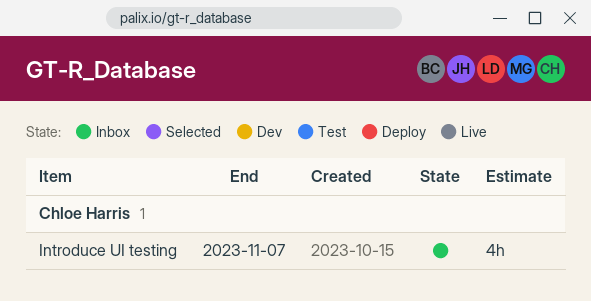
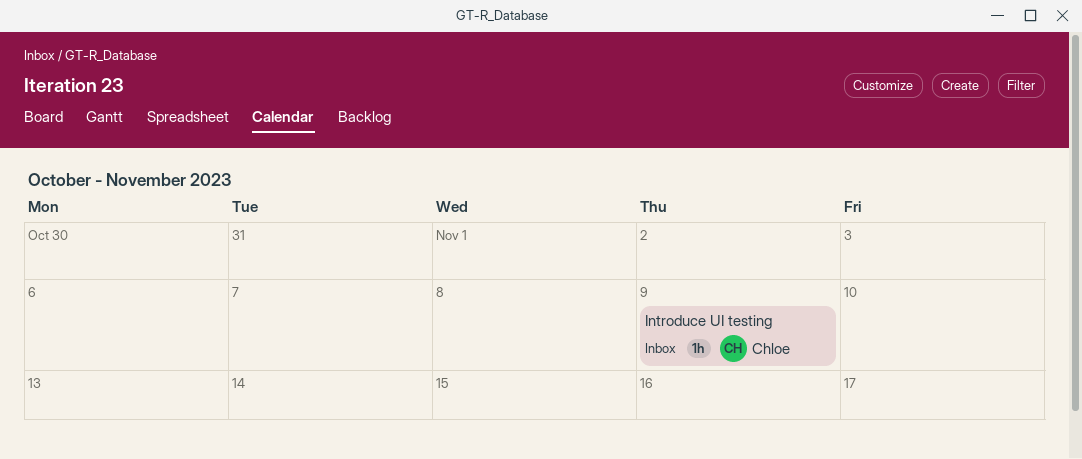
Introduce UI testing, estimate: 4h -> 1h
Introduce UI testing, due: Nov 7 -> Nov 9

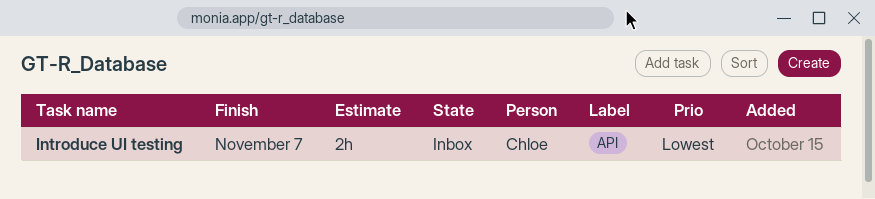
Introduce UI testing, estimate: 1h -> 2h
Introduce UI testing, due: Nov 9 -> Nov 7

